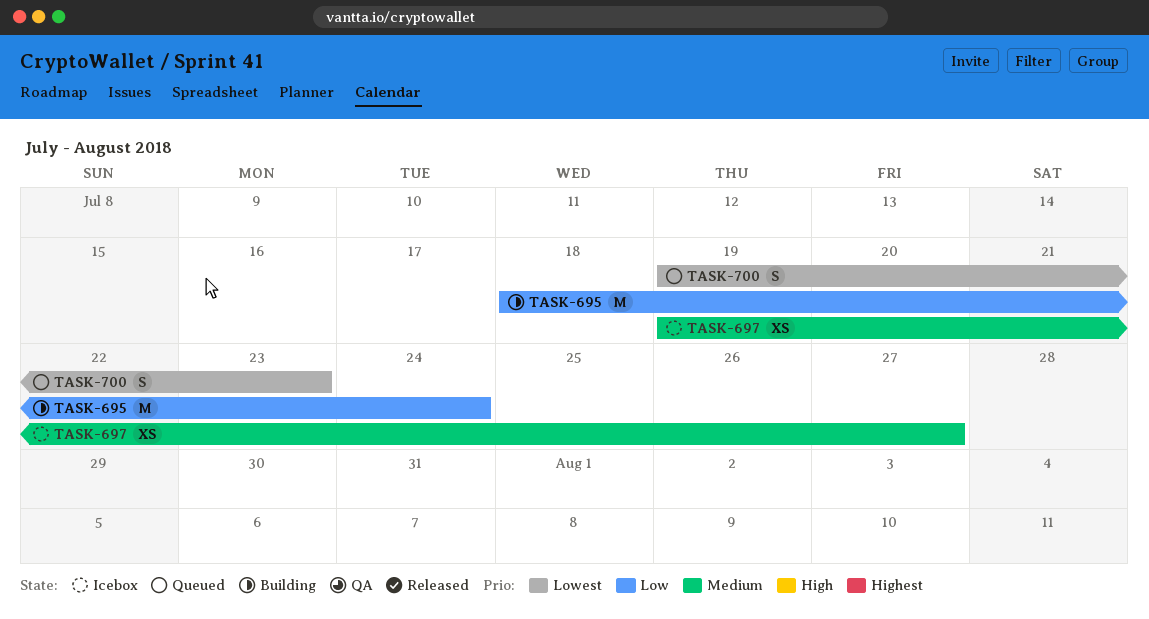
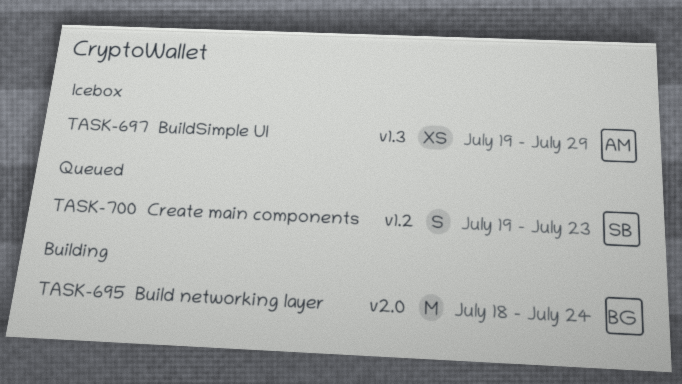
TASK-697, due: Jul 27 -> Jul 29

